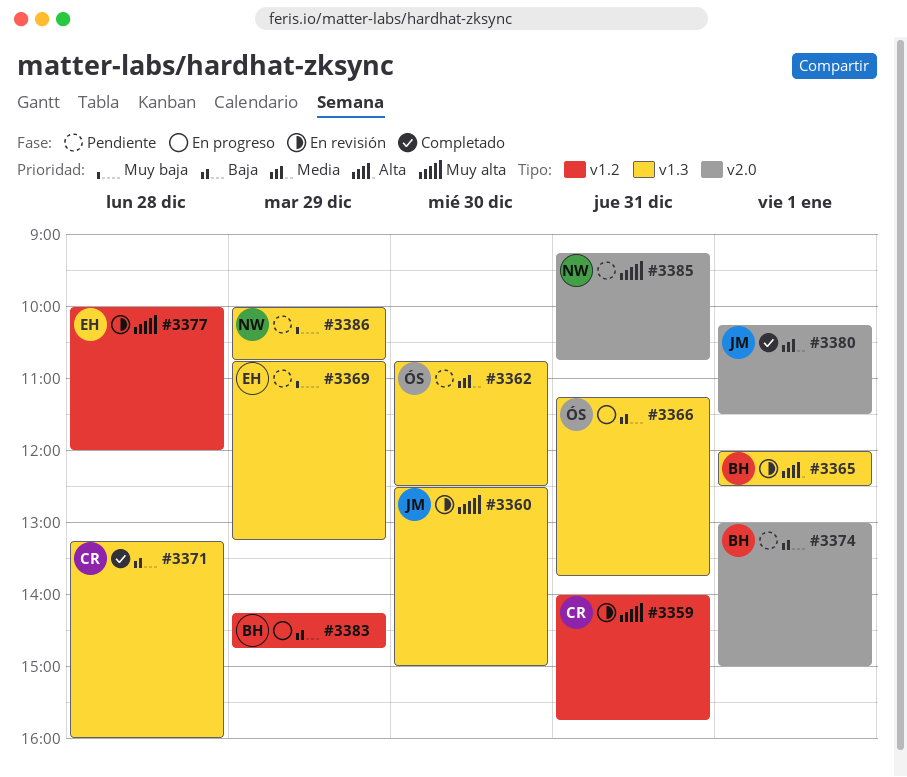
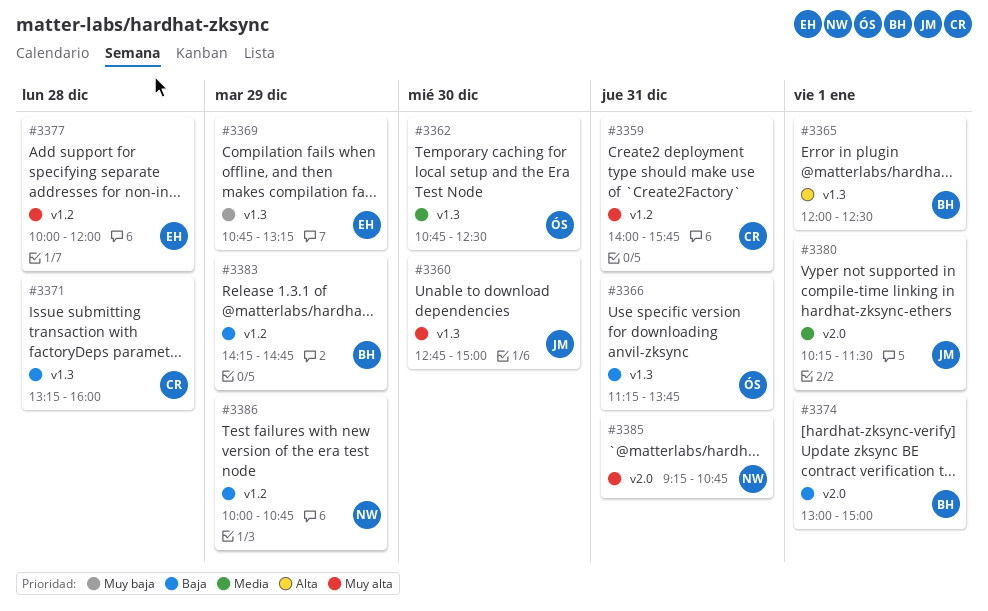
#3360, begins: 12:30 -> 12:45
#3386, priority: Muy baja -> Baja
#3386, label: v1.3 -> v1.2

